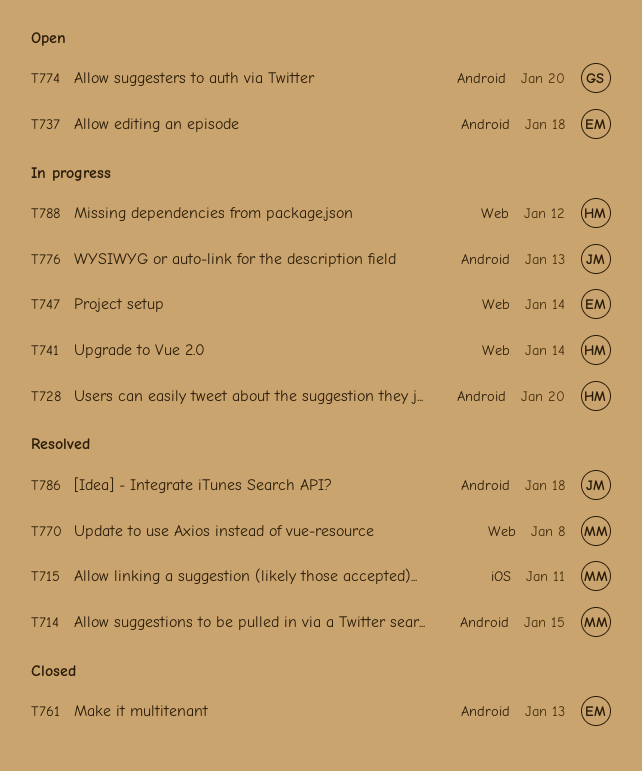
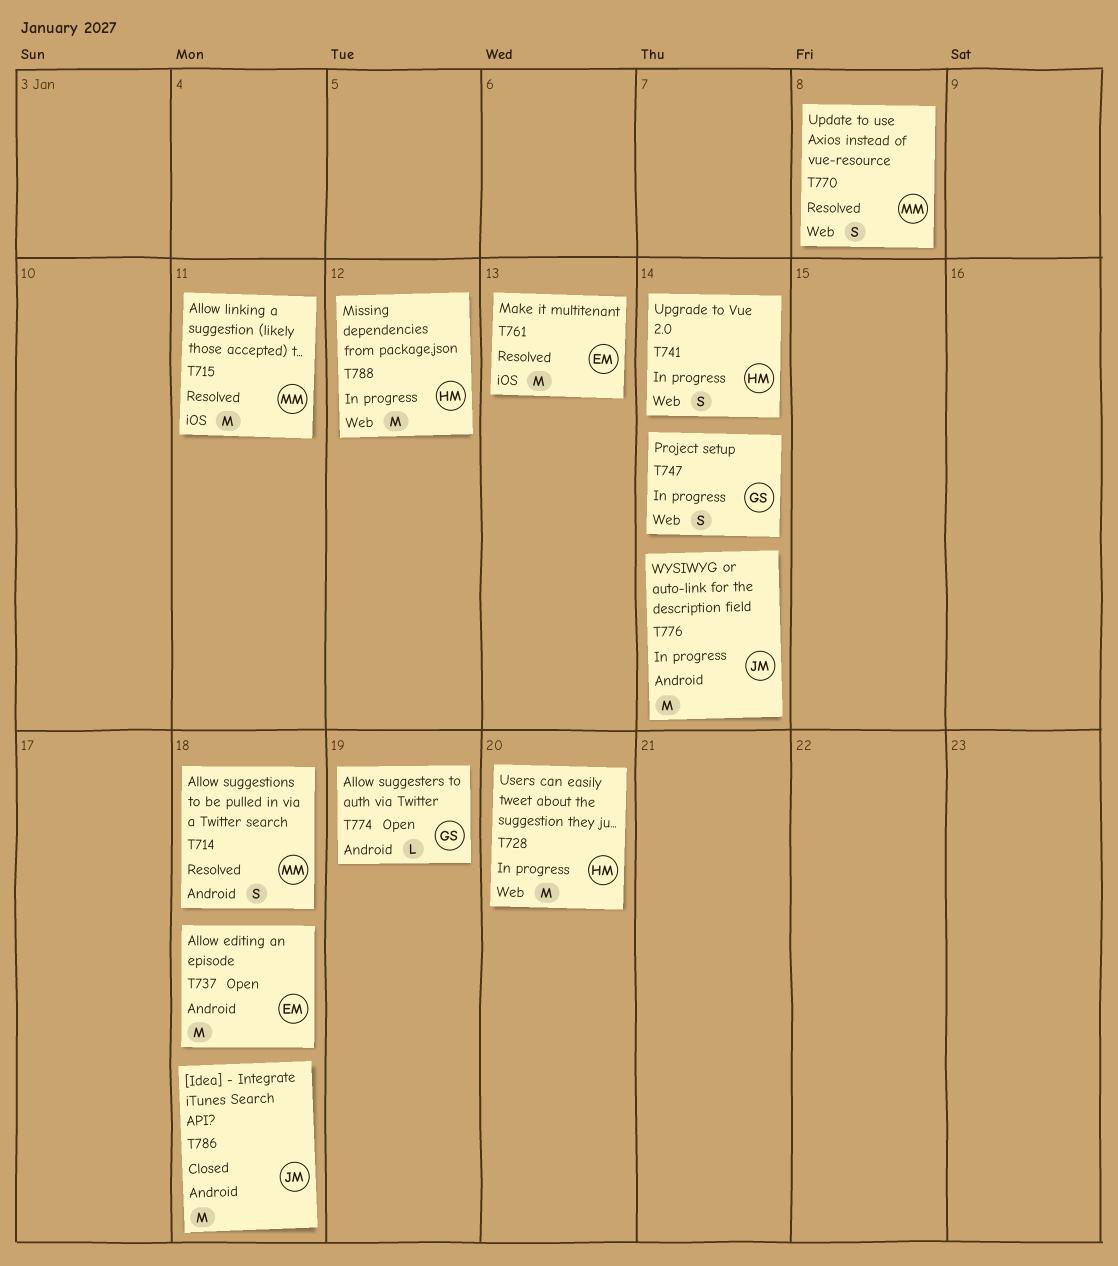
T714, due: Jan 15 -> Jan 18
T728, label: Android -> Web
T747, owner: EM -> GS
T761, status: Closed -> Resolved
T761, label: Android -> iOS
T774, due: Jan 20 -> Jan 19
T776, due: Jan 13 -> Jan 14
T786, status: Resolved -> Closed

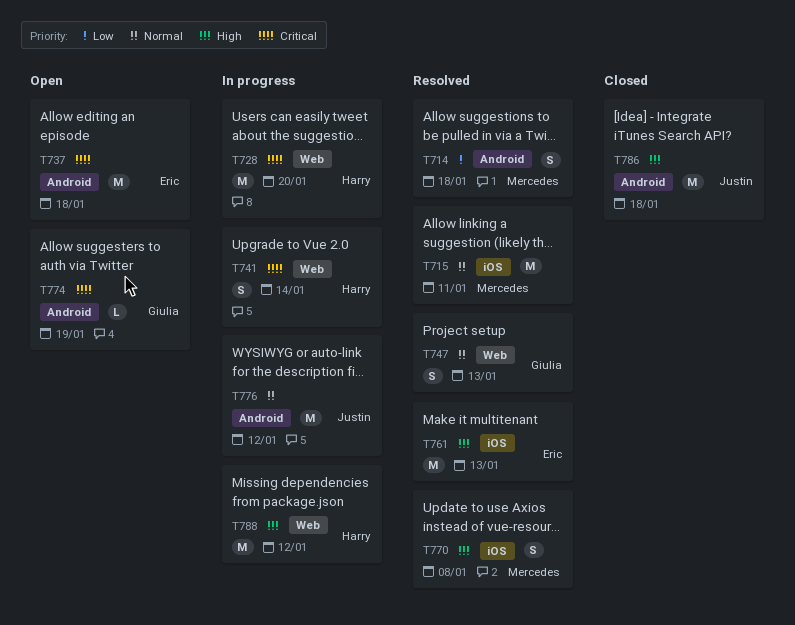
T747, status: In progress -> Resolved
T747, due: Jan 14 -> Jan 13
T770, label: Web -> iOS
T776, due: Jan 14 -> Jan 12

